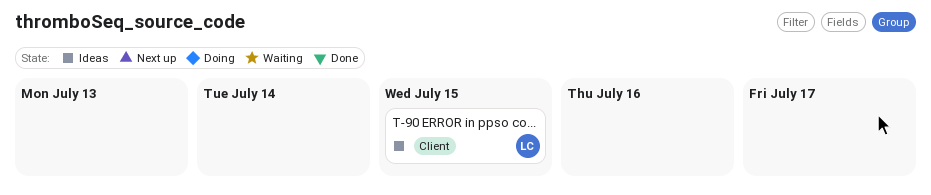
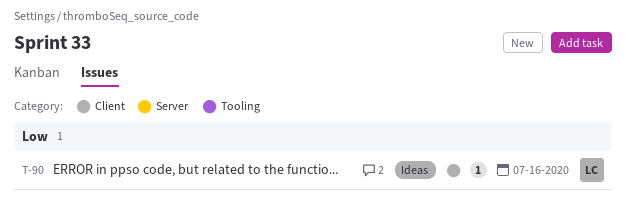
T-90, due: Jul 15 -> Jul 16

